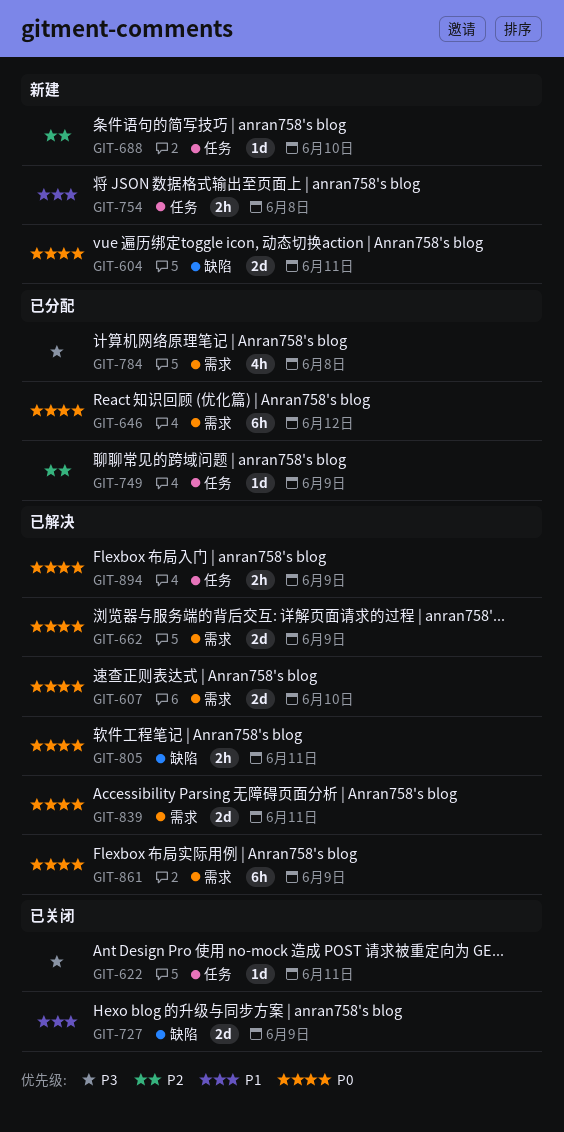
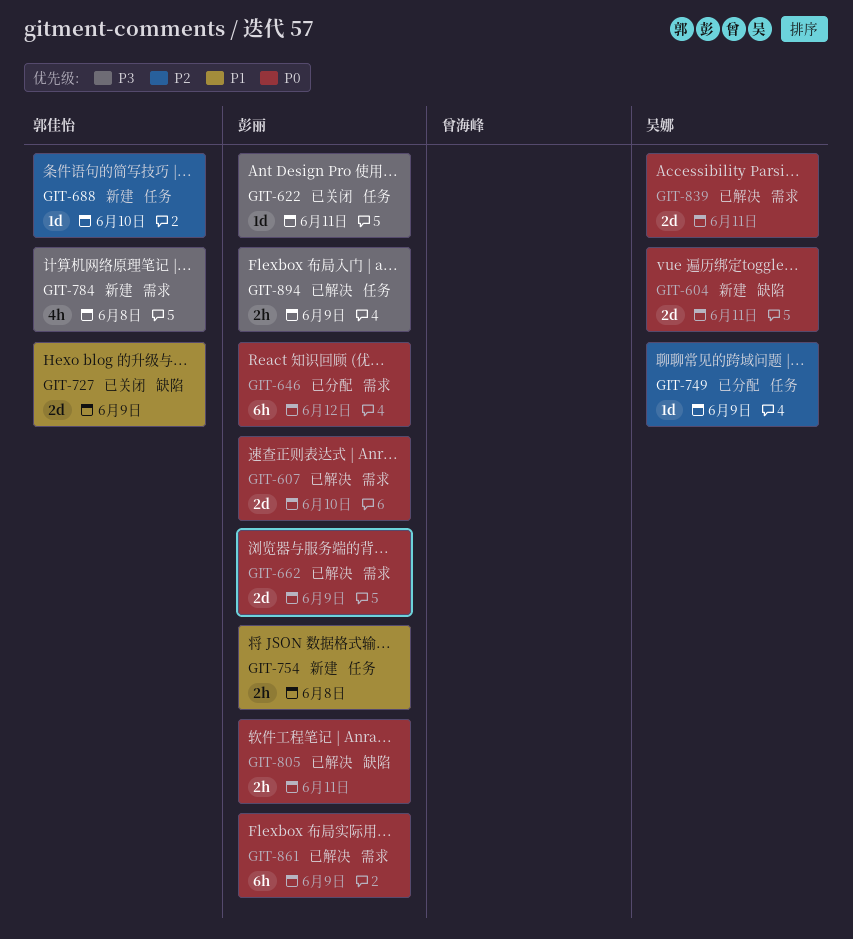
GIT-784, status: 已分配 -> 新建
GIT-894, priority: P0 -> P3

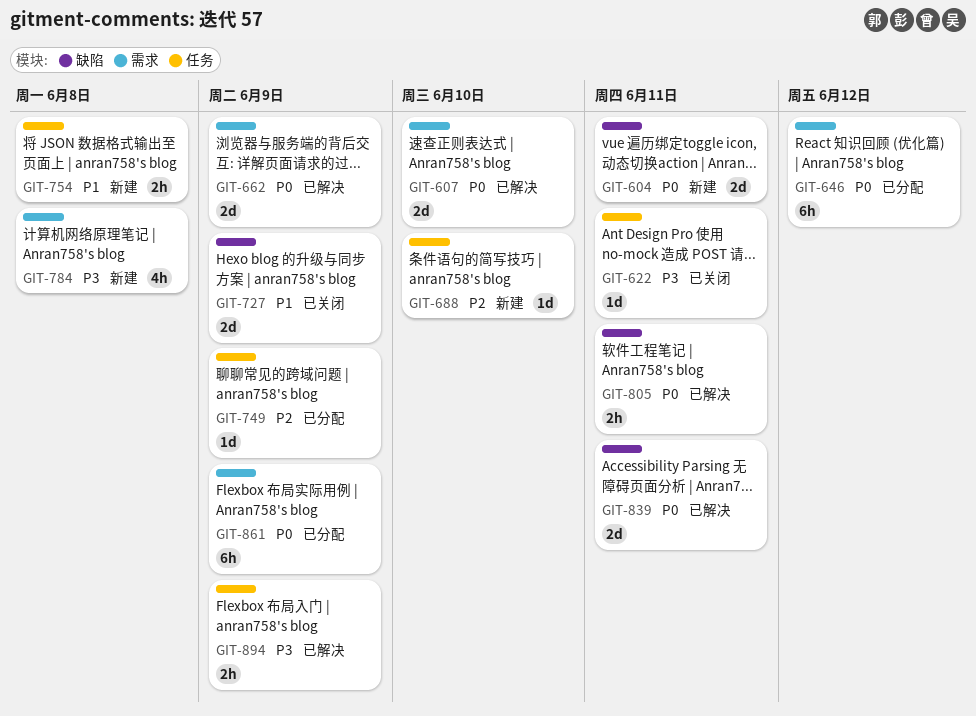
GIT-839, label: 需求 -> 缺陷
GIT-861, status: 已解决 -> 已分配

